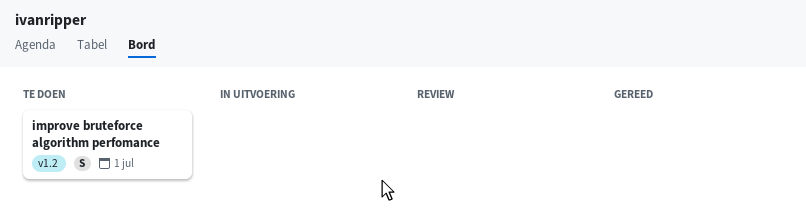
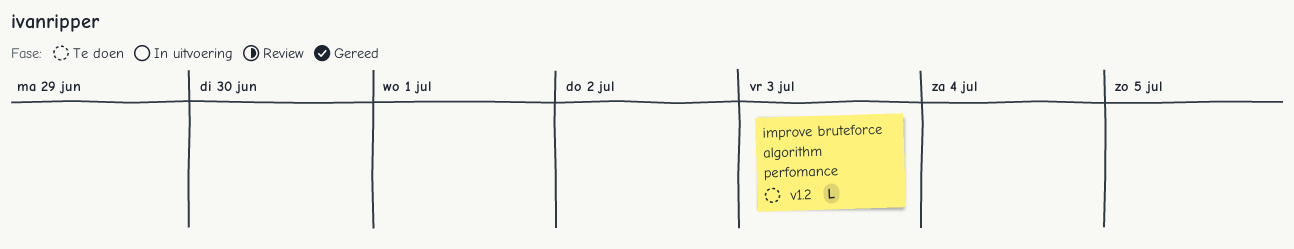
improve bruteforce algorithm perfomance, estimate: S -> L
improve bruteforce algorithm perfomance, due: Jul 1 -> Jul 3

